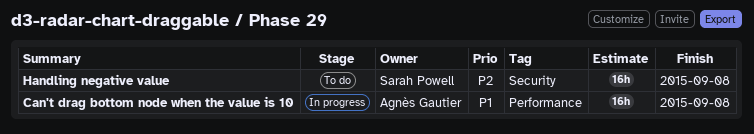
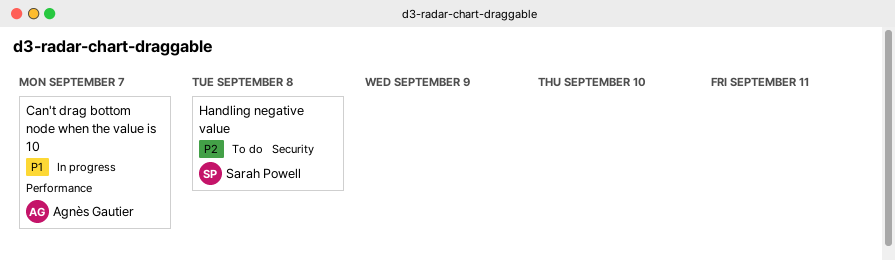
Can't drag bottom node when the value is 10, due: Sep 8 -> Sep 7

